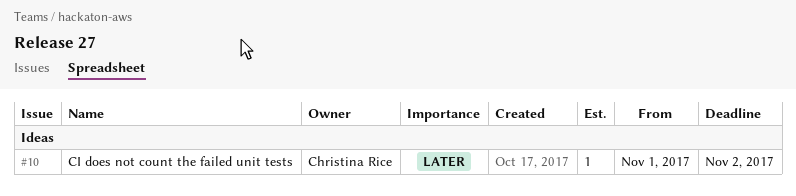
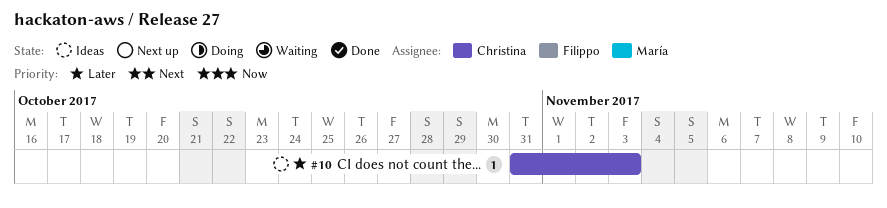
#10, start: Nov 1 -> Oct 31
#10, due: Nov 2 -> Nov 3

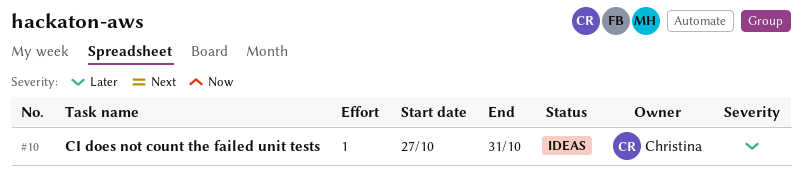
#10, start: Oct 31 -> Oct 27
#10, due: Nov 3 -> Oct 31

